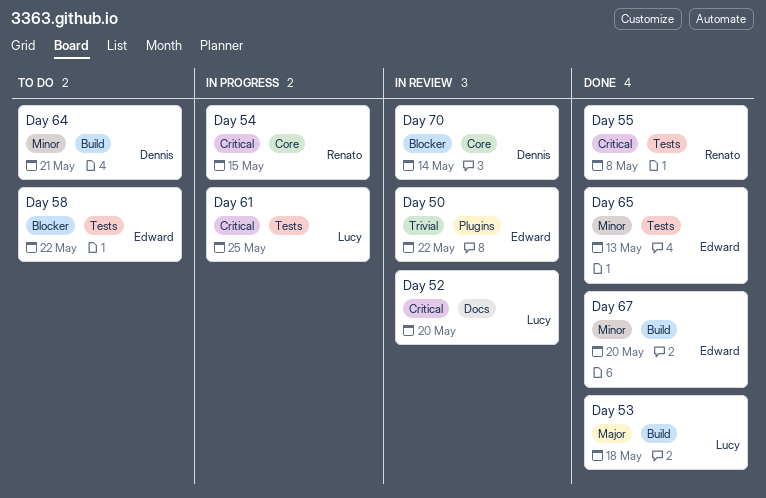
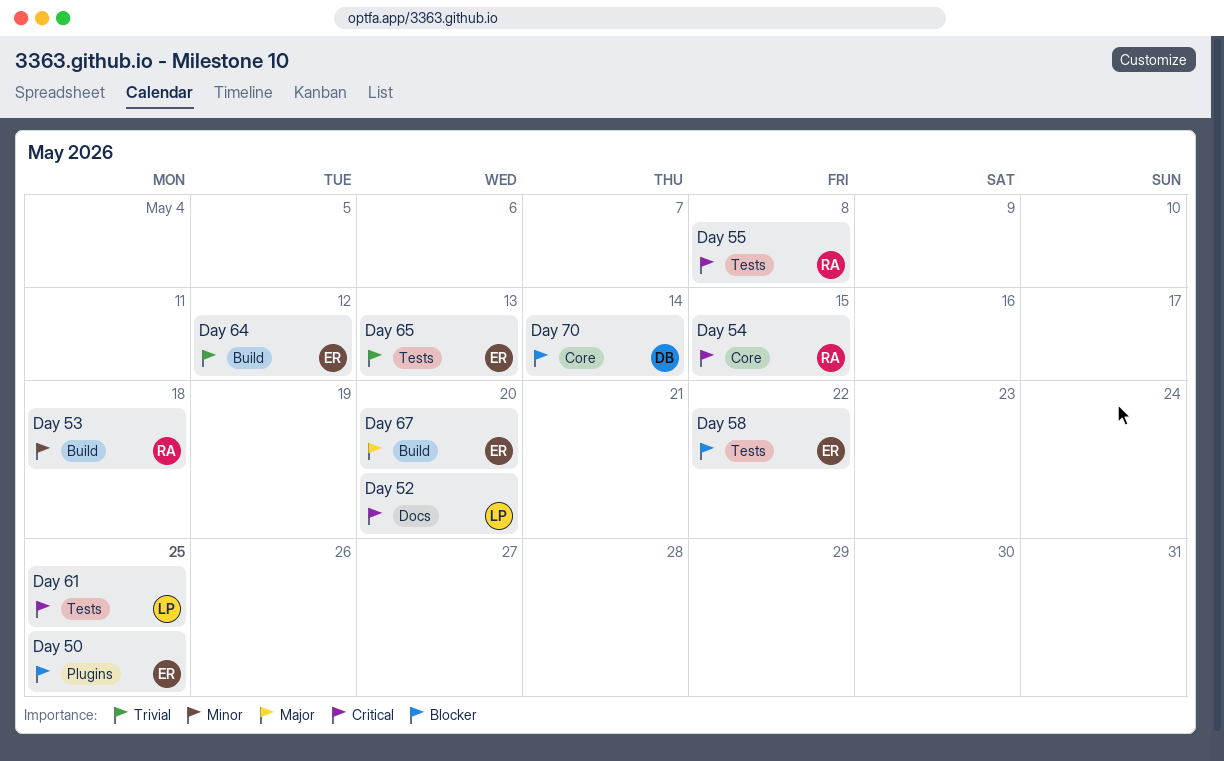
Day 50, priority: Trivial -> Blocker
Day 50, due: May 22 -> May 25
Day 53, owner: Lucy -> Renato
Day 53, priority: Major -> Minor
Day 64, owner: Dennis -> Edward
Day 64, priority: Minor -> Trivial
Day 64, due: May 21 -> May 12
Day 65, priority: Minor -> Trivial
Day 67, priority: Minor -> Major

